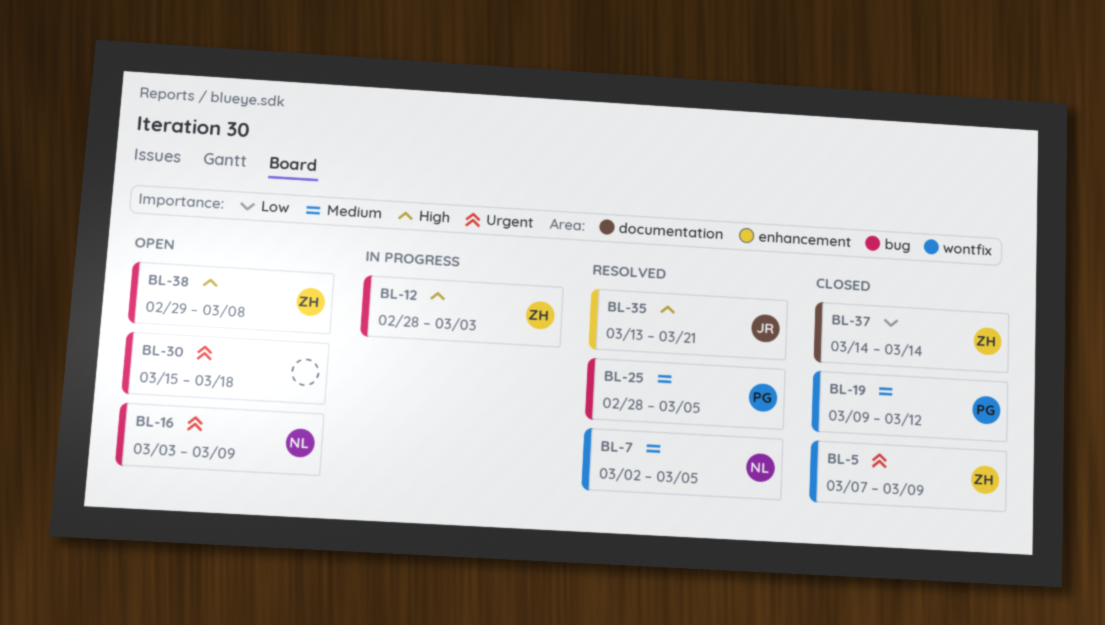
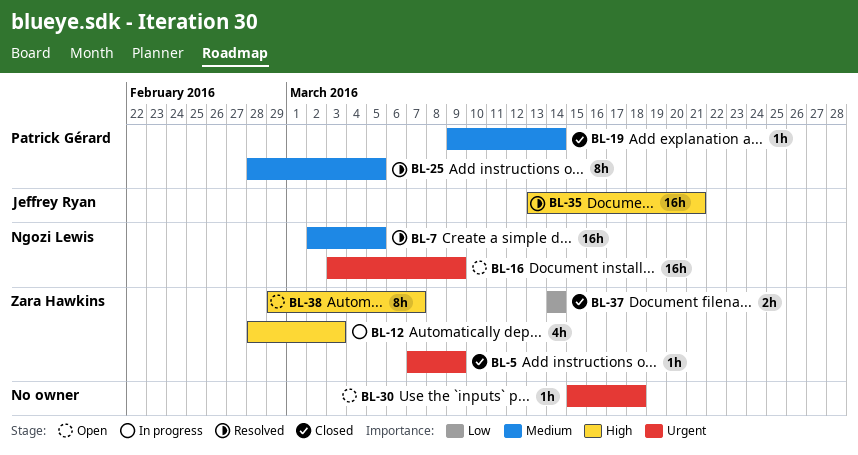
BL-19, due: Mar 12 -> Mar 14
BL-38, due: Mar 8 -> Mar 7

